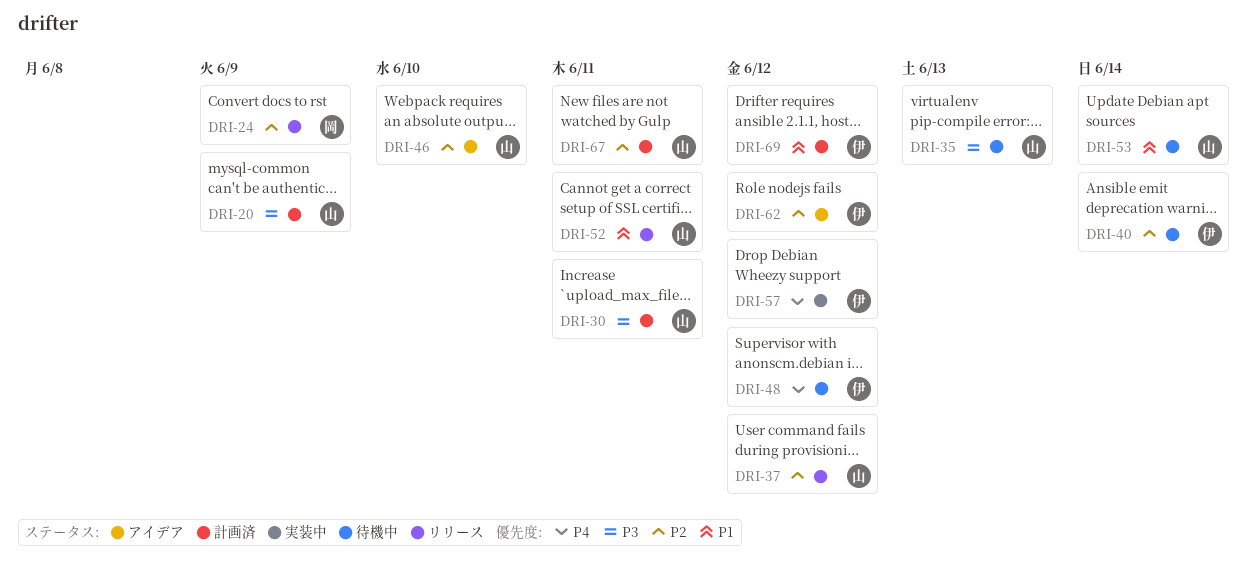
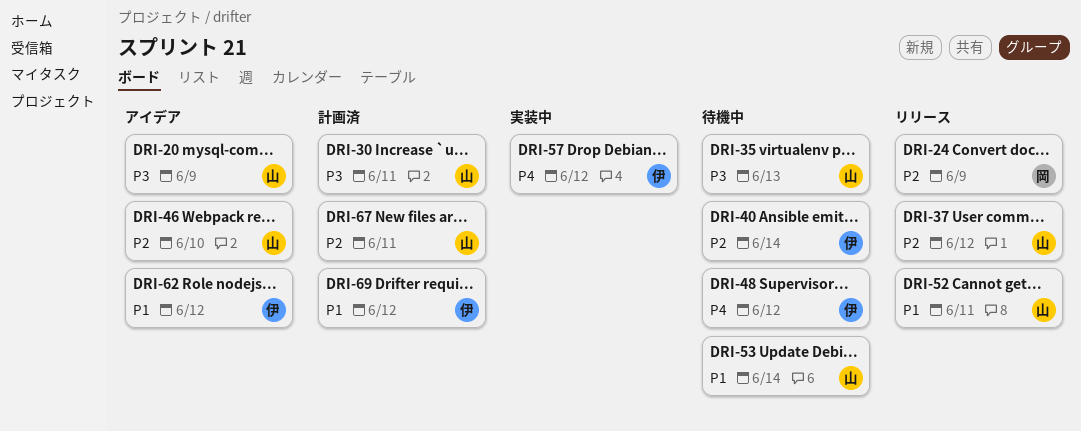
DRI-20, status: 計画済 -> アイデア
DRI-62, priority: P2 -> P1

